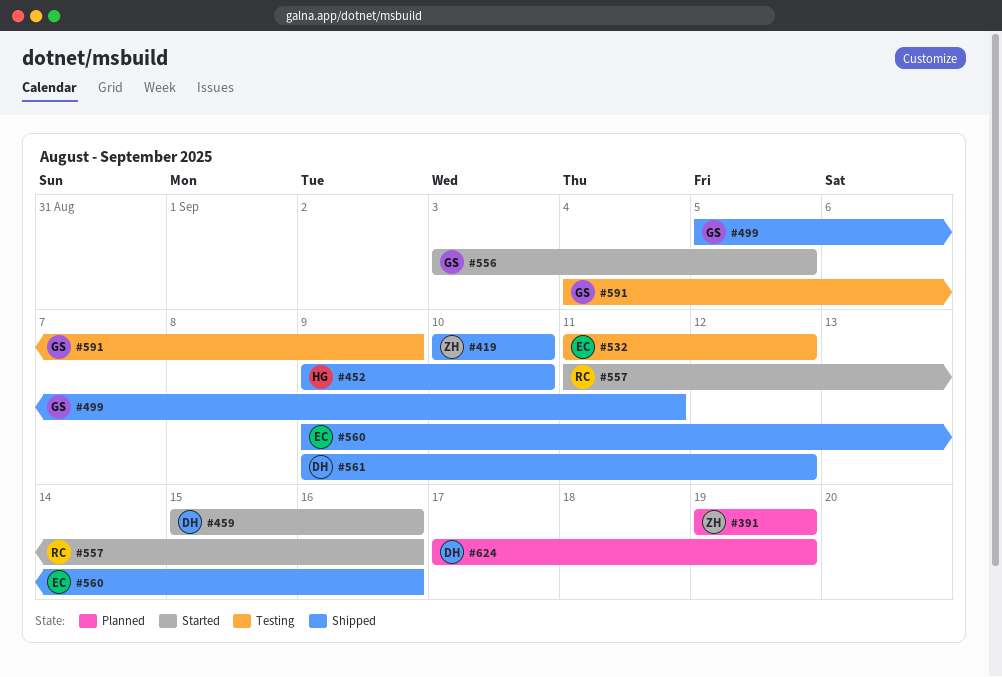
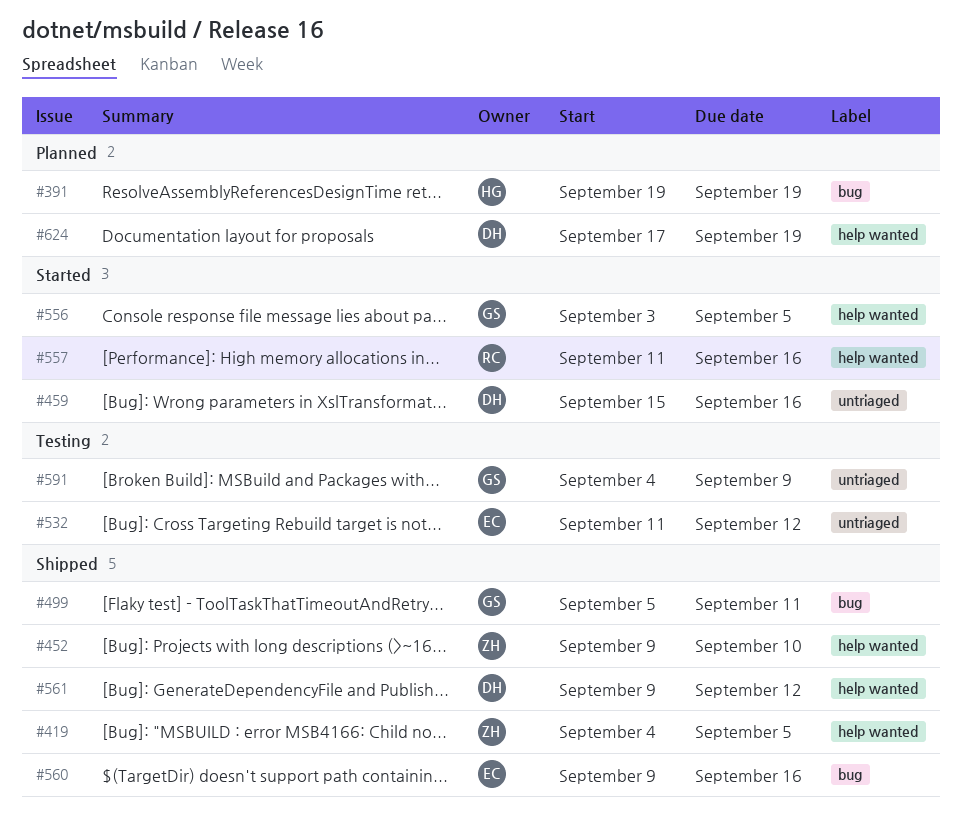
#391, owner: ZH -> HG
#419, start: Sep 10 -> Sep 4
#419, due: Sep 10 -> Sep 5
#452, owner: HG -> ZH

